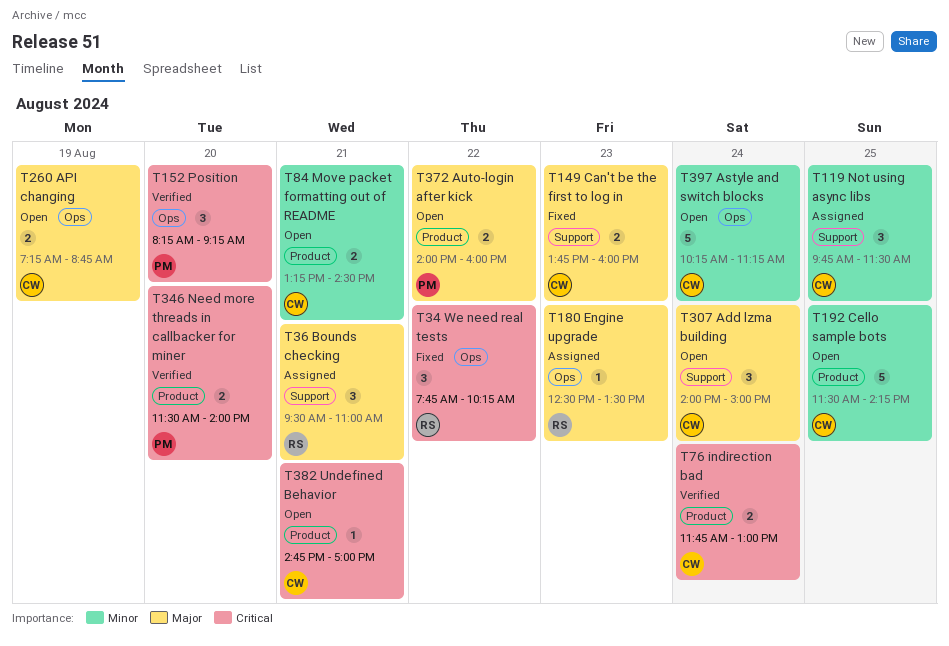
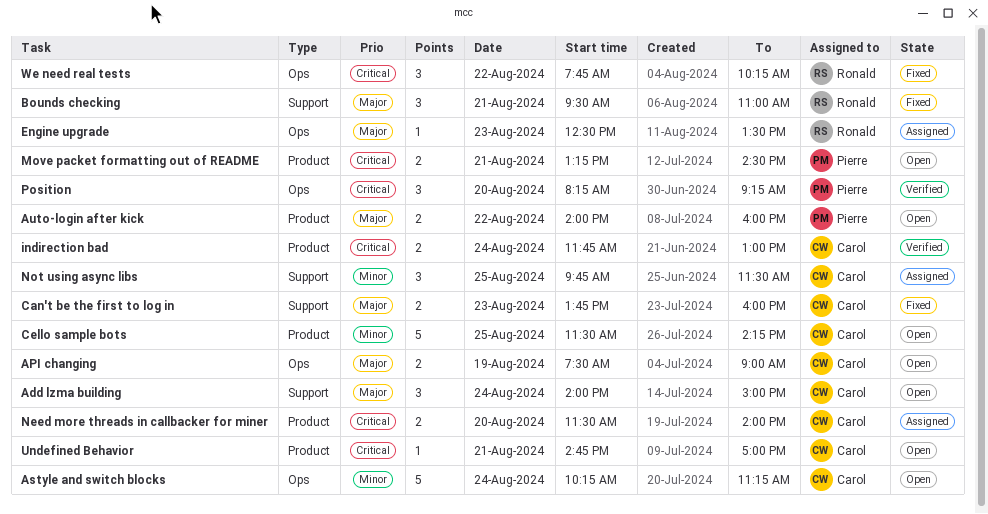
API changing, begins: 07:15 -> 07:30
API changing, ends: 08:45 -> 09:00
Bounds checking, status: Assigned -> Fixed
Move packet formatting out of README, owner: Carol -> Pierre
Move packet formatting out of README, priority: Minor -> Critical
Need more threads in callbacker for miner, status: Verified -> Assigned
Need more threads in callbacker for miner, owner: Pierre -> Carol

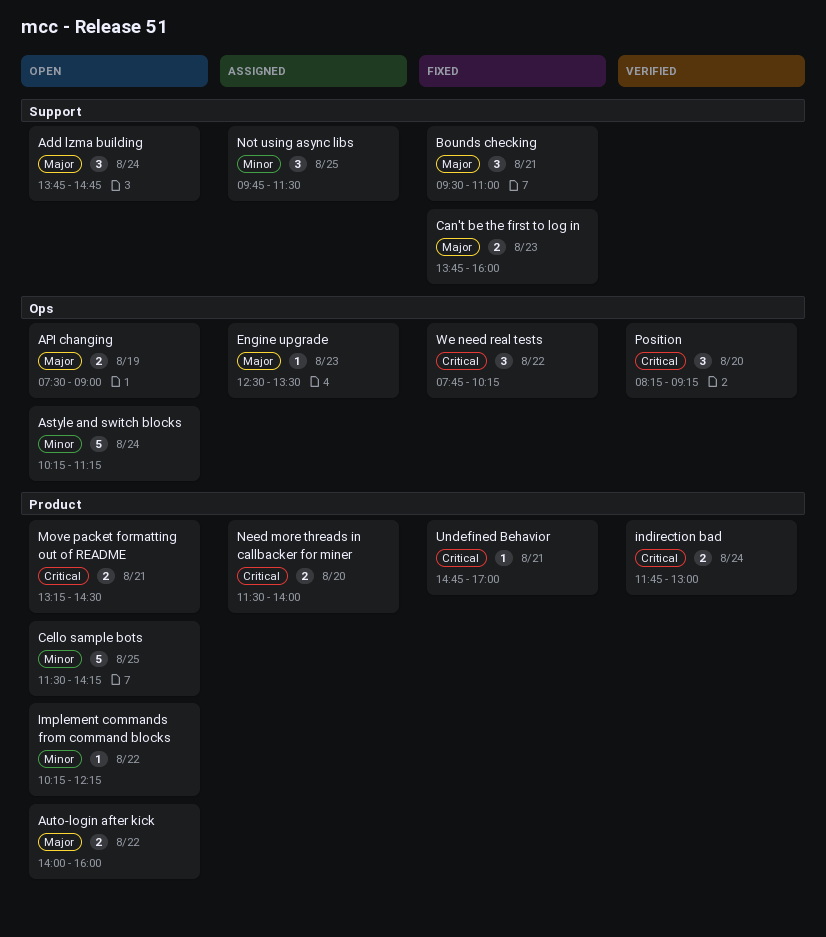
Add lzma building, begins: 14:00 -> 13:45
Add lzma building, ends: 15:00 -> 14:45
Implement commands from command blocks: none -> present
Undefined Behavior, status: Open -> Fixed

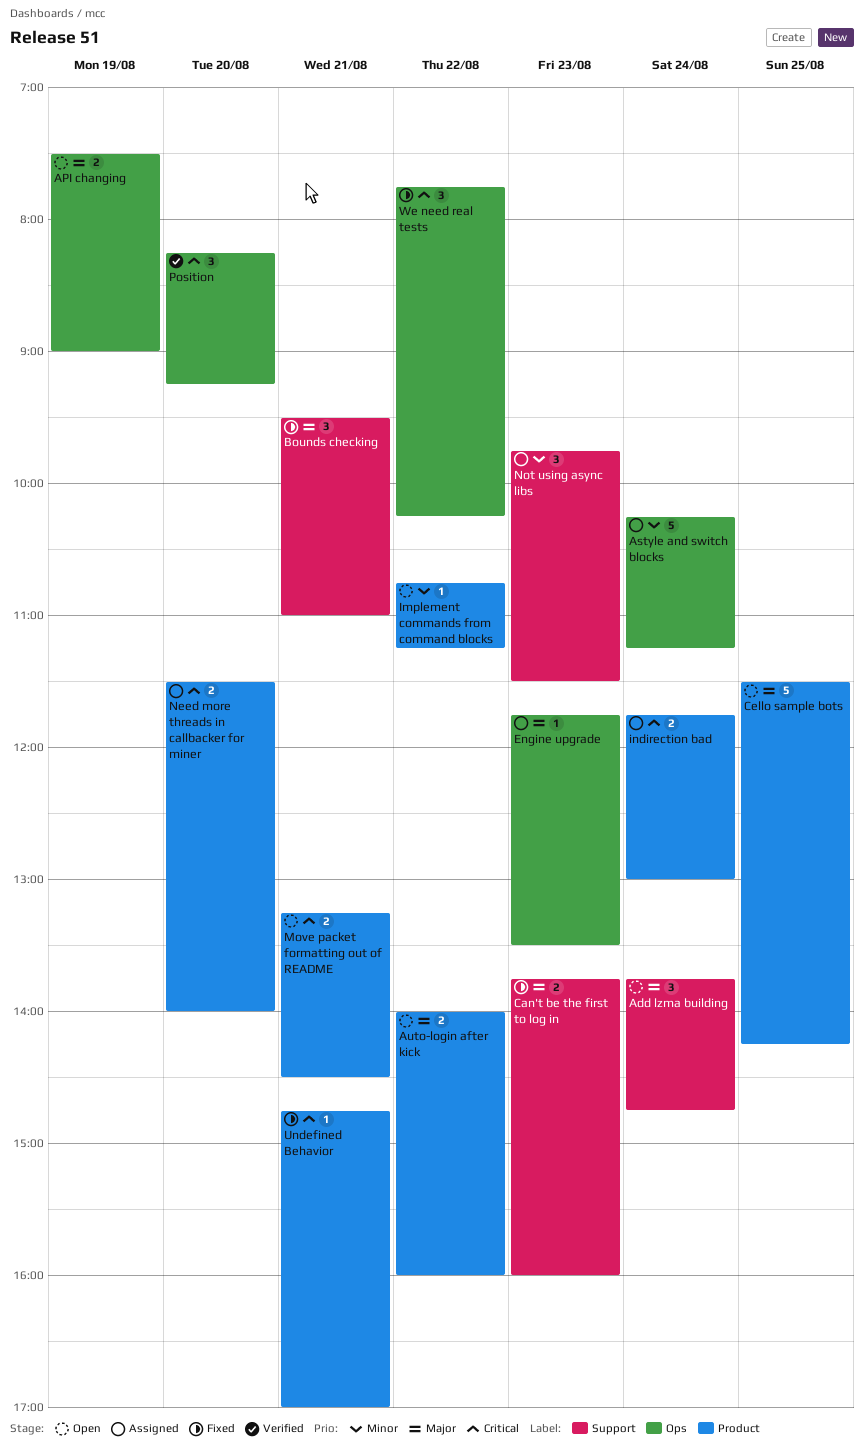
Astyle and switch blocks, status: Open -> Assigned
Cello sample bots, priority: Minor -> Major
Engine upgrade, begins: 12:30 -> 11:45
Implement commands from command blocks, begins: 10:15 -> 10:45
Implement commands from command blocks, ends: 12:15 -> 11:15
indirection bad, status: Verified -> Assigned
Not using async libs, day: Aug 25 -> Aug 23

